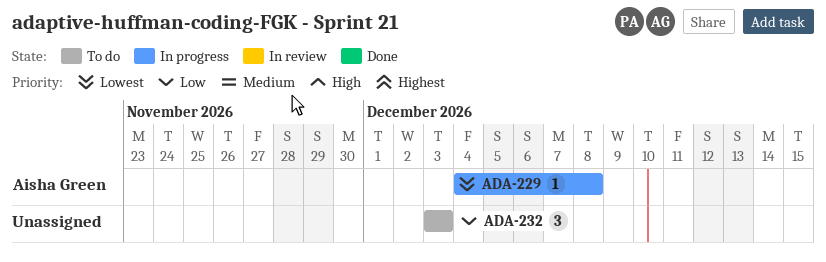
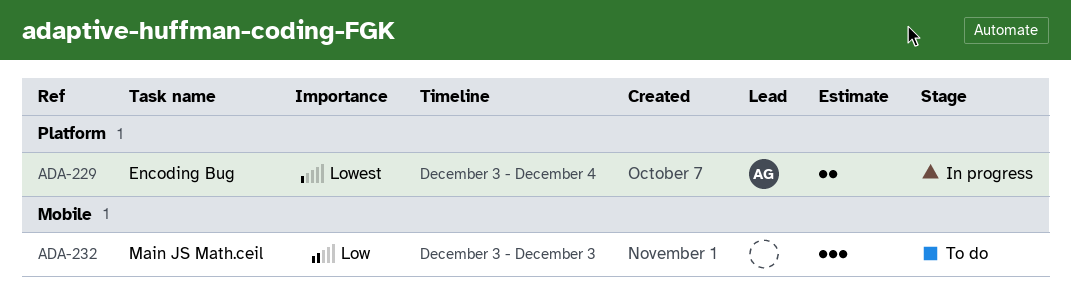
ADA-229, estimate: 1 -> 2
ADA-229, start: Dec 4 -> Dec 3
ADA-229, due: Dec 8 -> Dec 4

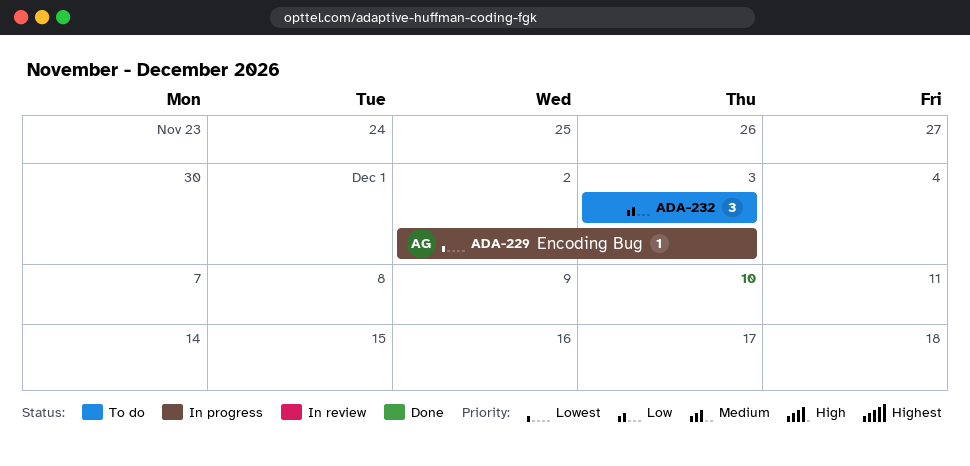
ADA-229, estimate: 2 -> 1
ADA-229, start: Dec 3 -> Dec 2
ADA-229, due: Dec 4 -> Dec 3

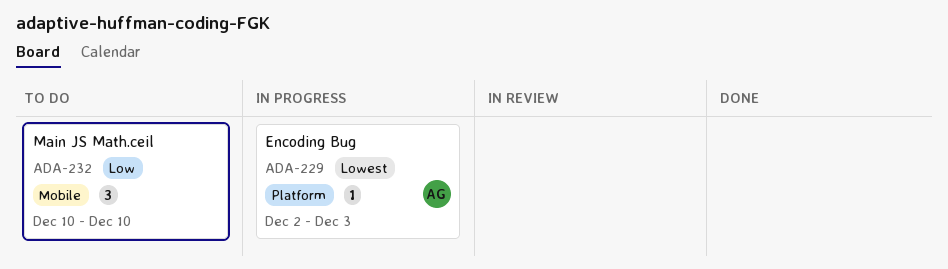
ADA-232, start: Dec 3 -> Dec 10
ADA-232, due: Dec 3 -> Dec 10

